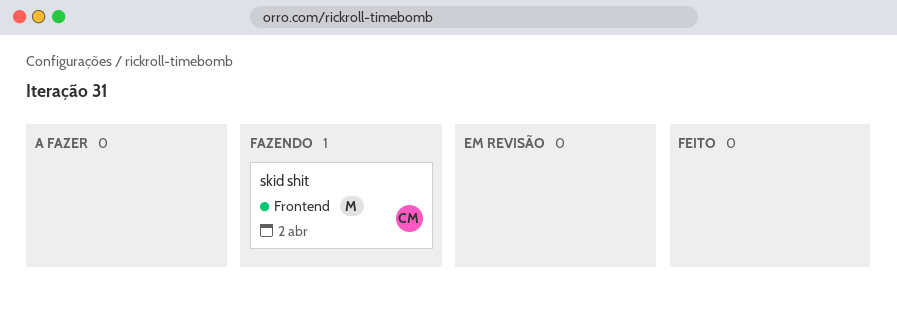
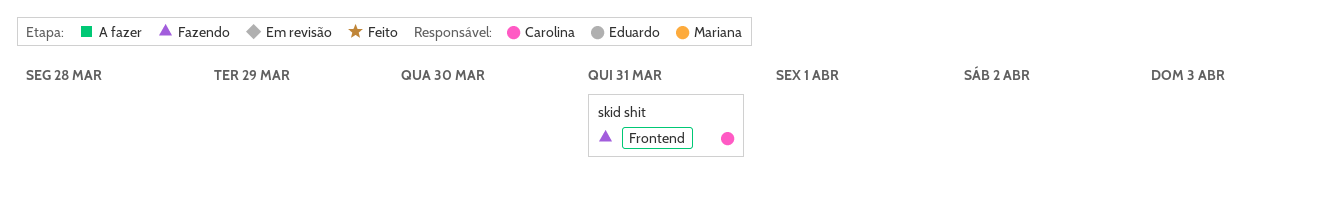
skid shit, due: Apr 2 -> Mar 31

